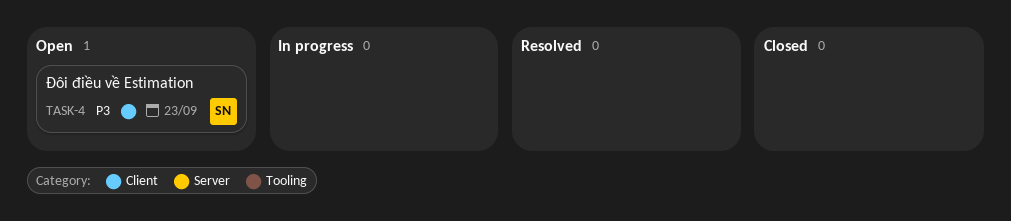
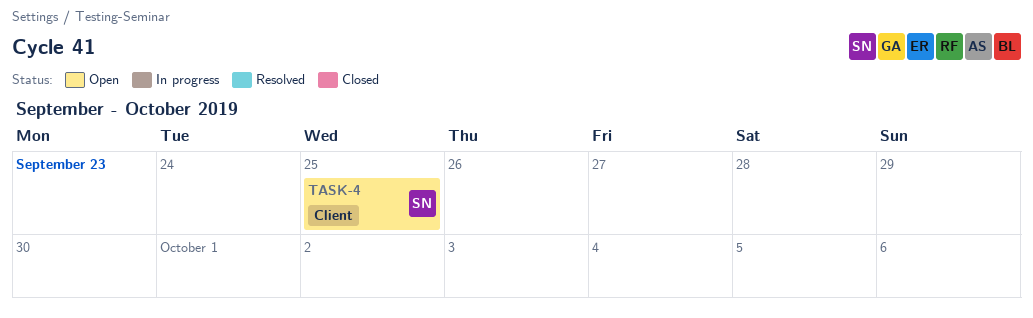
TASK-4, due: Sep 23 -> Sep 25

